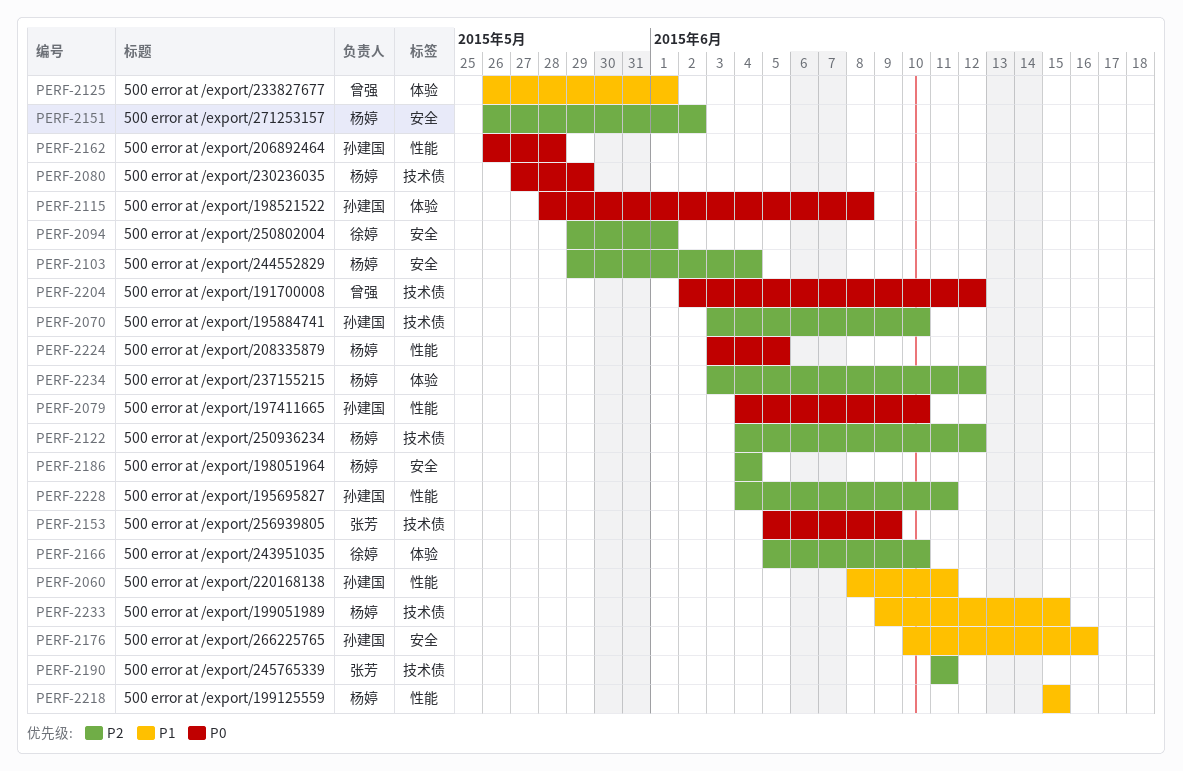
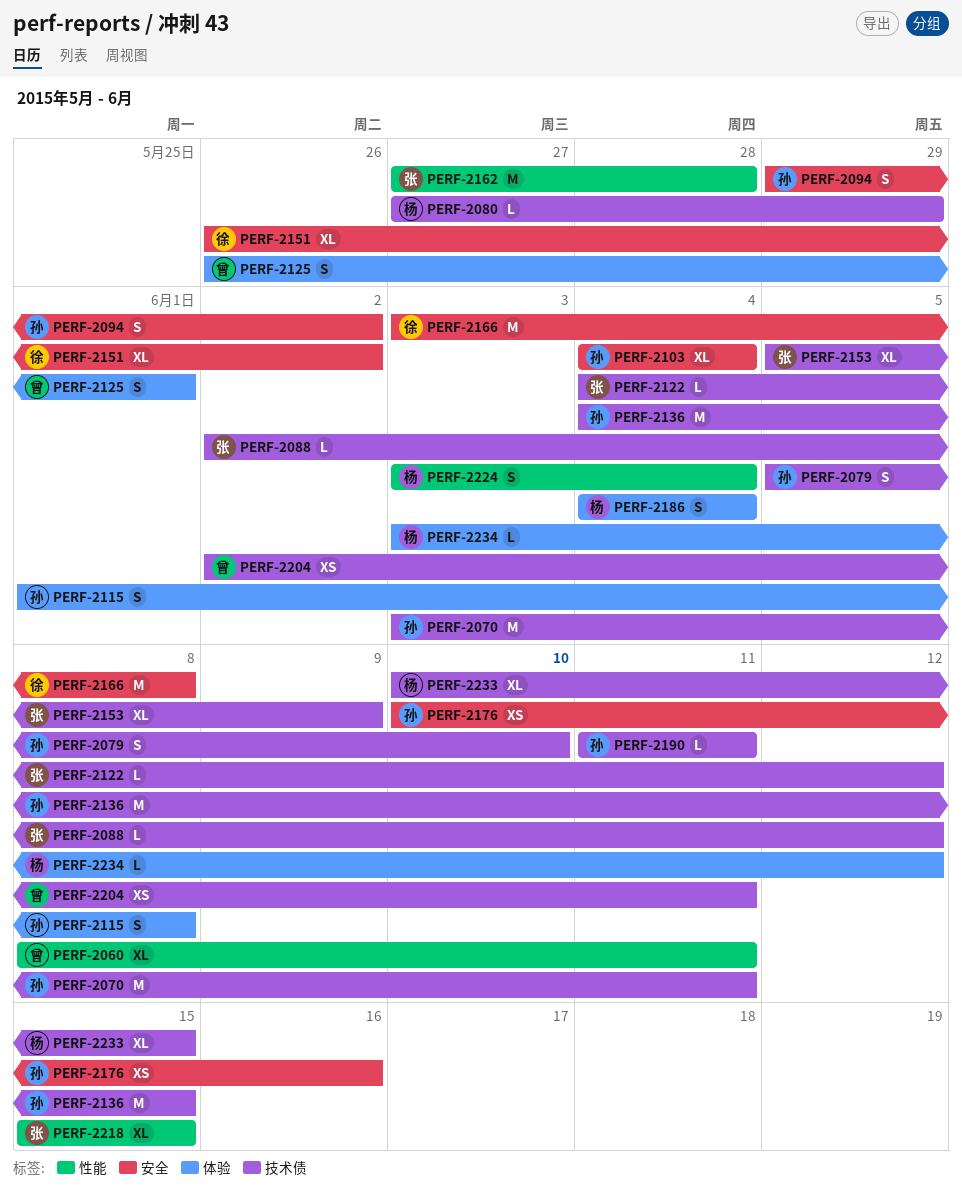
PERF-2060, owner: 孙建国 -> 曾强
PERF-2070, due: Jun 10 -> Jun 11
PERF-2079, label: 性能 -> 技术债
PERF-2079, start: Jun 4 -> Jun 5
PERF-2088: none -> present
PERF-2094, owner: 徐婷 -> 孙建国
PERF-2094, due: Jun 1 -> Jun 2
PERF-2103, owner: 杨婷 -> 孙建国
PERF-2103, start: May 29 -> Jun 4
PERF-2115, start: May 28 -> Jun 1
PERF-2122, owner: 杨婷 -> 张芳
PERF-2136: none -> present
PERF-2151, owner: 杨婷 -> 徐婷
PERF-2162, owner: 孙建国 -> 张芳
PERF-2162, start: May 26 -> May 27
PERF-2166, label: 体验 -> 安全
PERF-2166, start: Jun 5 -> Jun 3
PERF-2166, due: Jun 10 -> Jun 8
PERF-2186, label: 安全 -> 体验
PERF-2190, owner: 张芳 -> 孙建国
PERF-2204, due: Jun 12 -> Jun 11
PERF-2218, owner: 杨婷 -> 张芳
PERF-2224, due: Jun 5 -> Jun 4
PERF-2228: present -> none
PERF-2233, start: Jun 9 -> Jun 10

